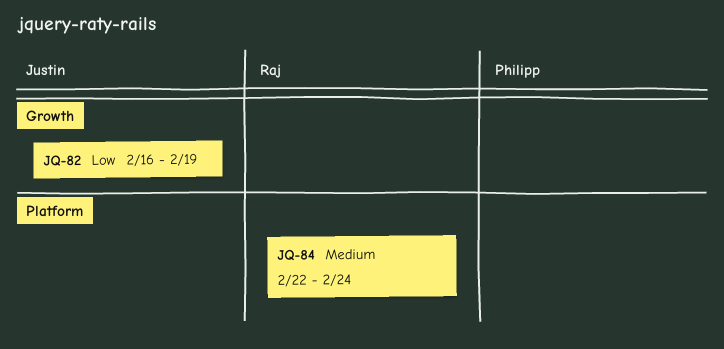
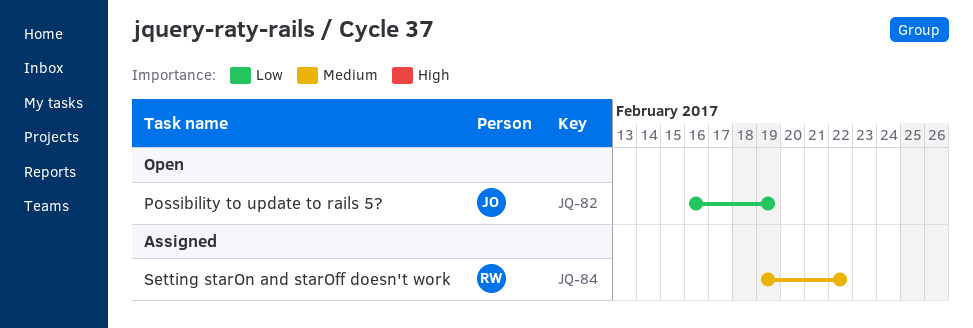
JQ-84, start: Feb 22 -> Feb 19
JQ-84, due: Feb 24 -> Feb 22

